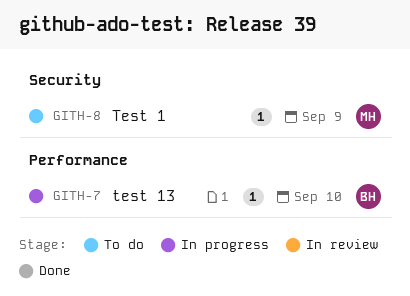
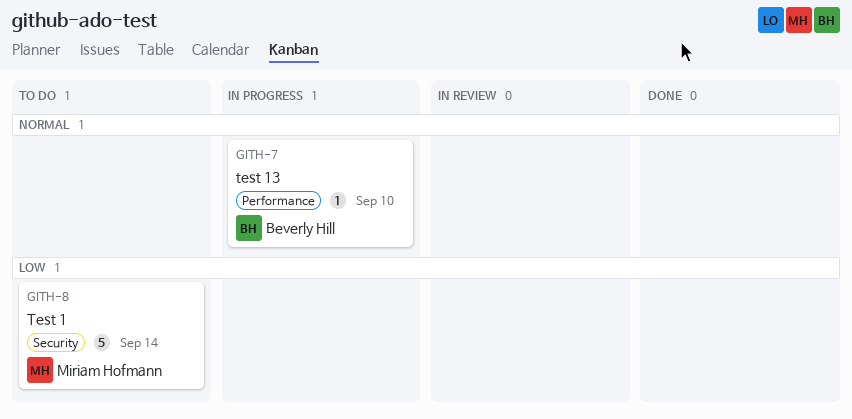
GITH-8, estimate: 1 -> 5
GITH-8, due: Sep 9 -> Sep 14

